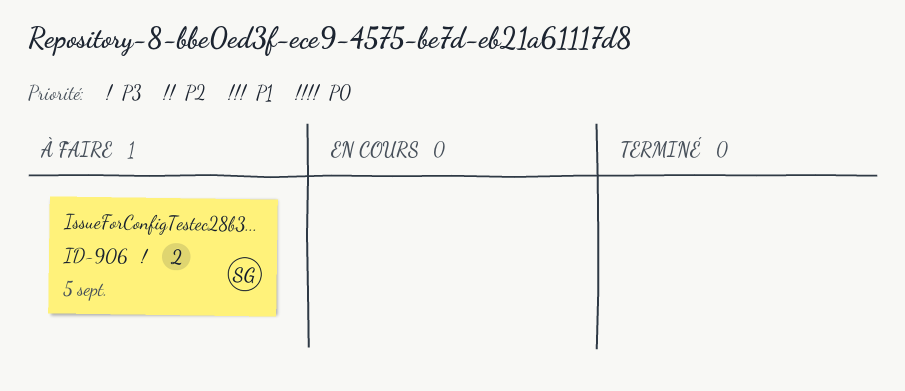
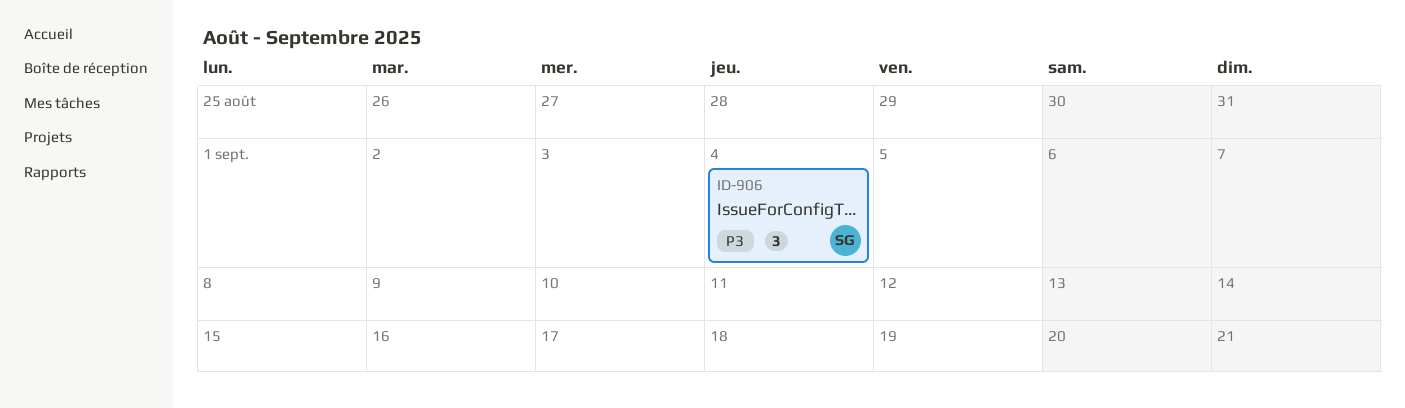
ID-906, estimate: 2 -> 3
ID-906, due: Sep 5 -> Sep 4

